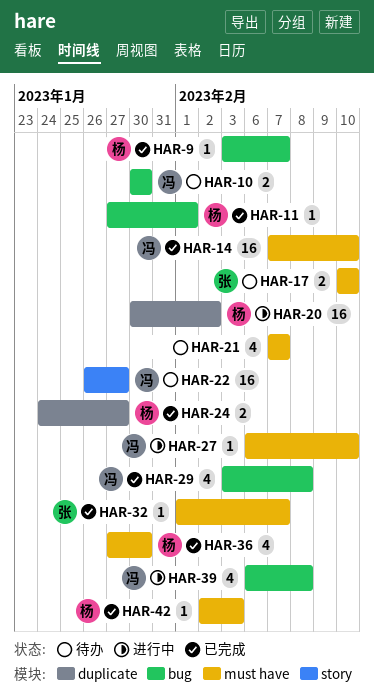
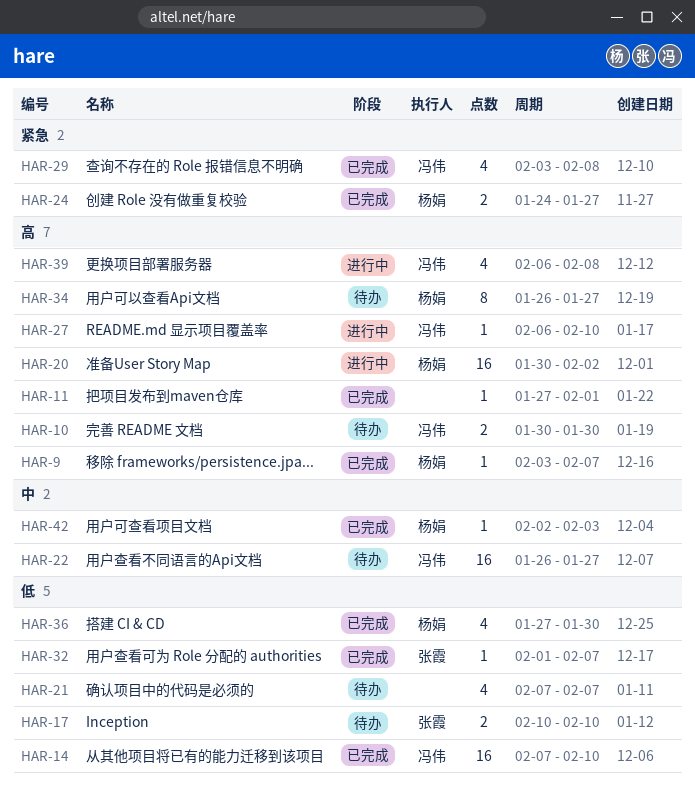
HAR-11, owner: 杨娟 -> none
HAR-34: none -> present

